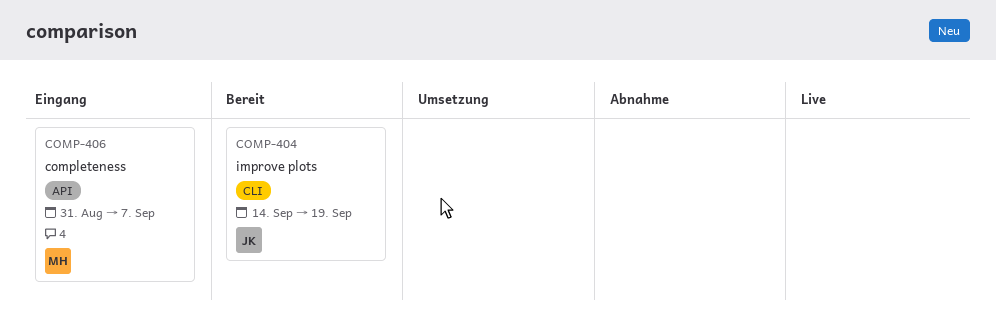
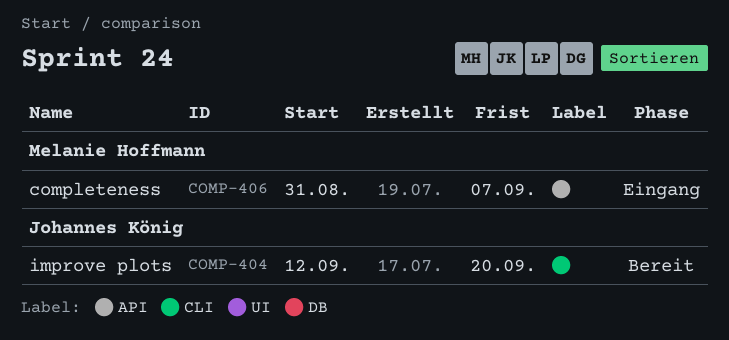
COMP-404, start: Sep 14 -> Sep 12
COMP-404, due: Sep 19 -> Sep 20

